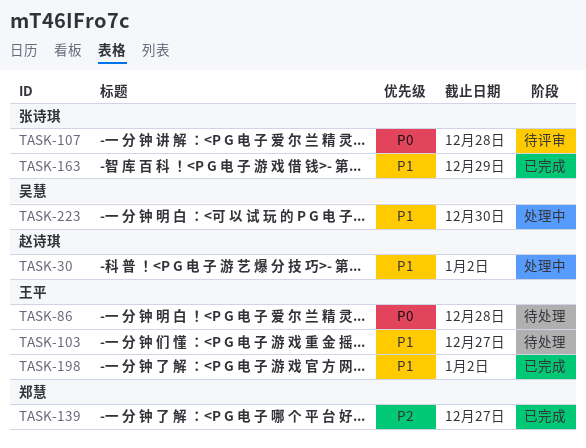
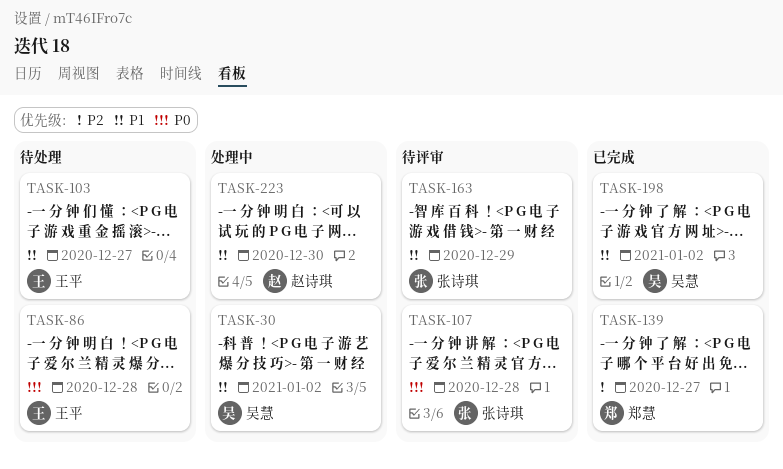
TASK-30, owner: 赵诗琪 -> 吴慧
TASK-163, status: 已完成 -> 待评审
TASK-198, owner: 王平 -> 吴慧
TASK-223, owner: 吴慧 -> 赵诗琪

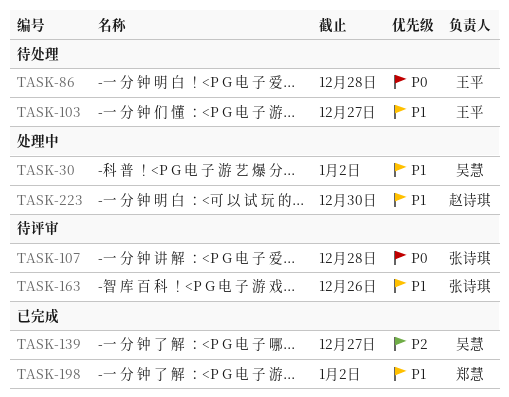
TASK-139, owner: 郑慧 -> 吴慧
TASK-163, due: Dec 29 -> Dec 26
TASK-198, owner: 吴慧 -> 郑慧

